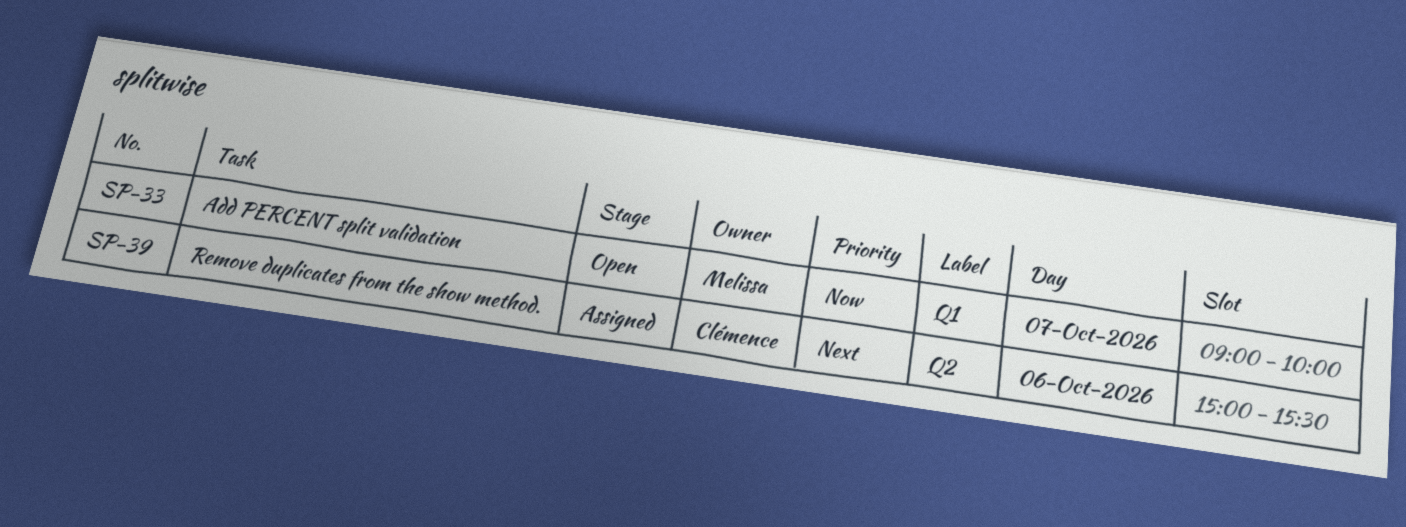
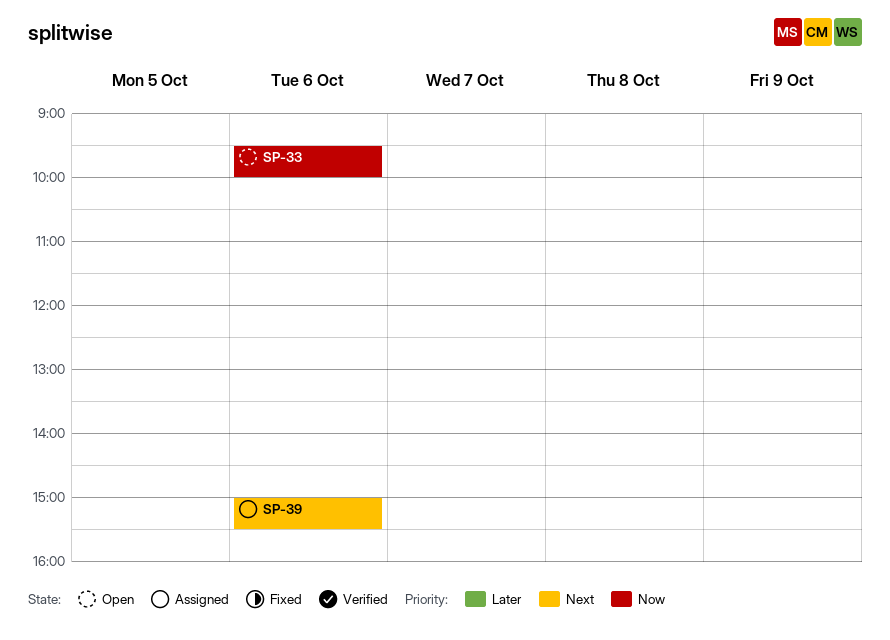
SP-33, day: Oct 7 -> Oct 6
SP-33, begins: 09:00 -> 09:30

